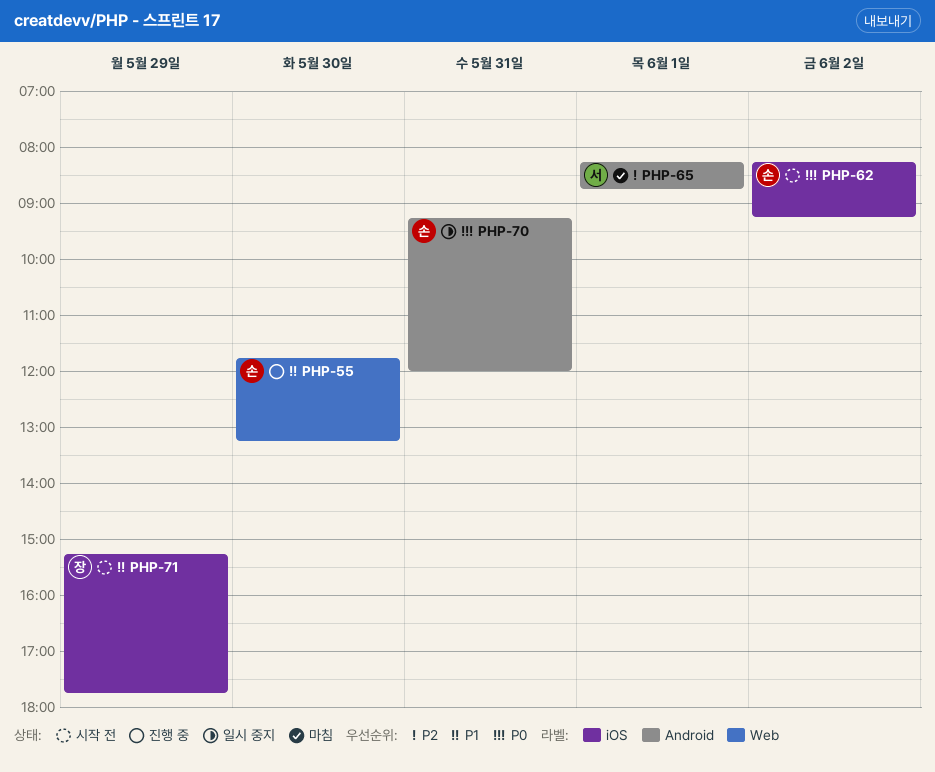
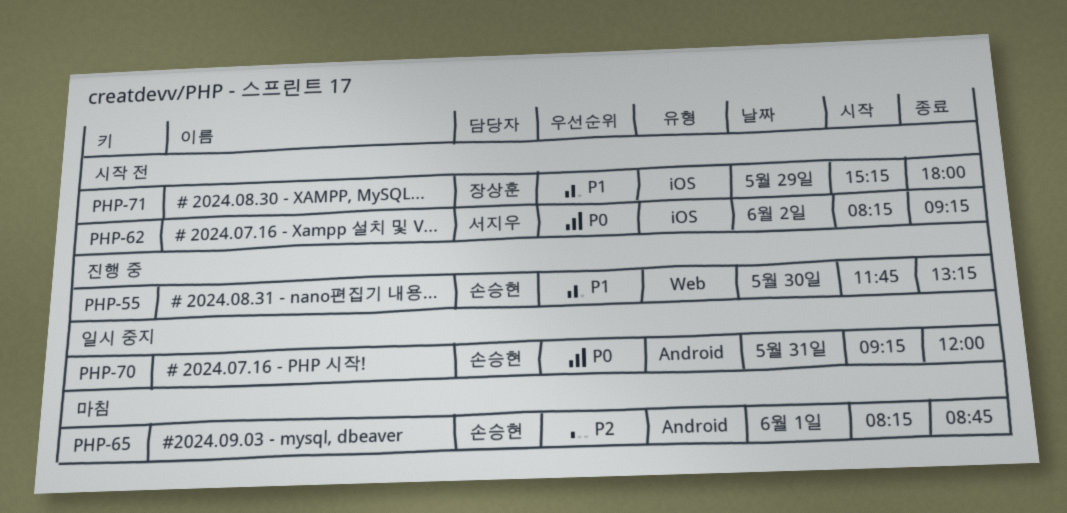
PHP-62, owner: 손승현 -> 서지우
PHP-65, owner: 서지우 -> 손승현
PHP-71, ends: 17:45 -> 18:00

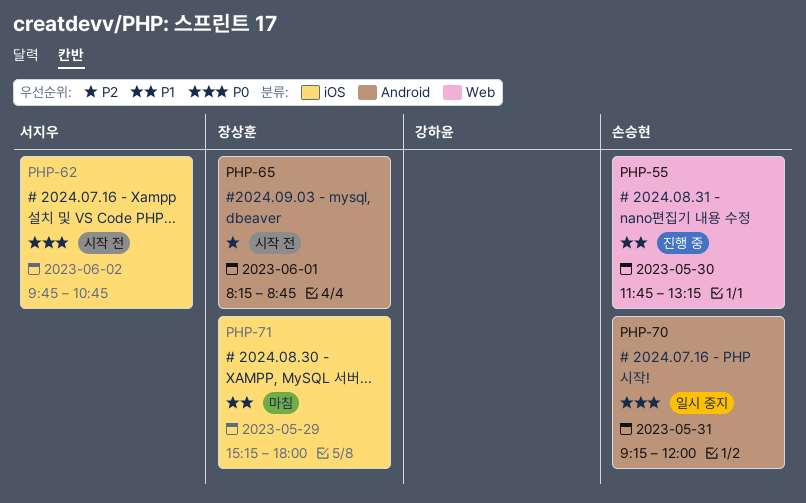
PHP-62, begins: 08:15 -> 09:45
PHP-62, ends: 09:15 -> 10:45
PHP-65, status: 마침 -> 시작 전
PHP-65, owner: 손승현 -> 장상훈
PHP-71, status: 시작 전 -> 마침

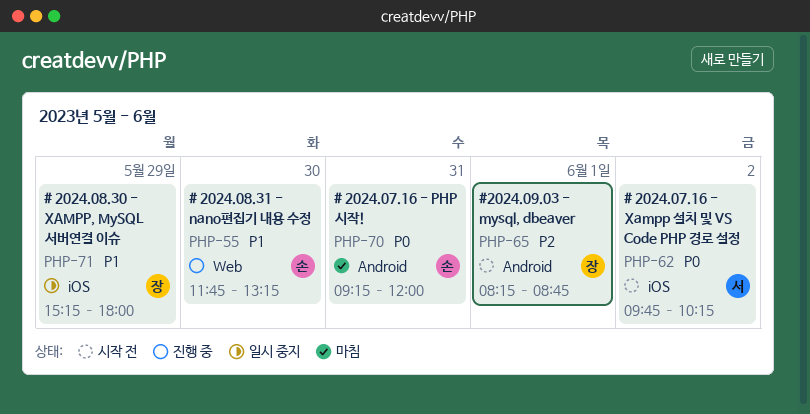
PHP-62, ends: 10:45 -> 10:15
PHP-70, status: 일시 중지 -> 마침
PHP-71, status: 마침 -> 일시 중지

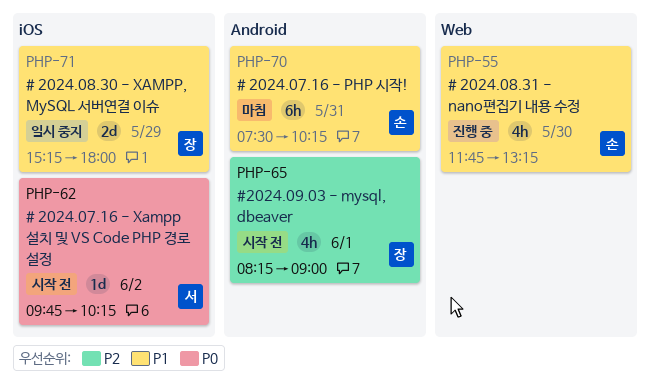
PHP-65, ends: 08:45 -> 09:00
PHP-70, priority: P0 -> P1
PHP-70, begins: 09:15 -> 07:30
PHP-70, ends: 12:00 -> 10:15

